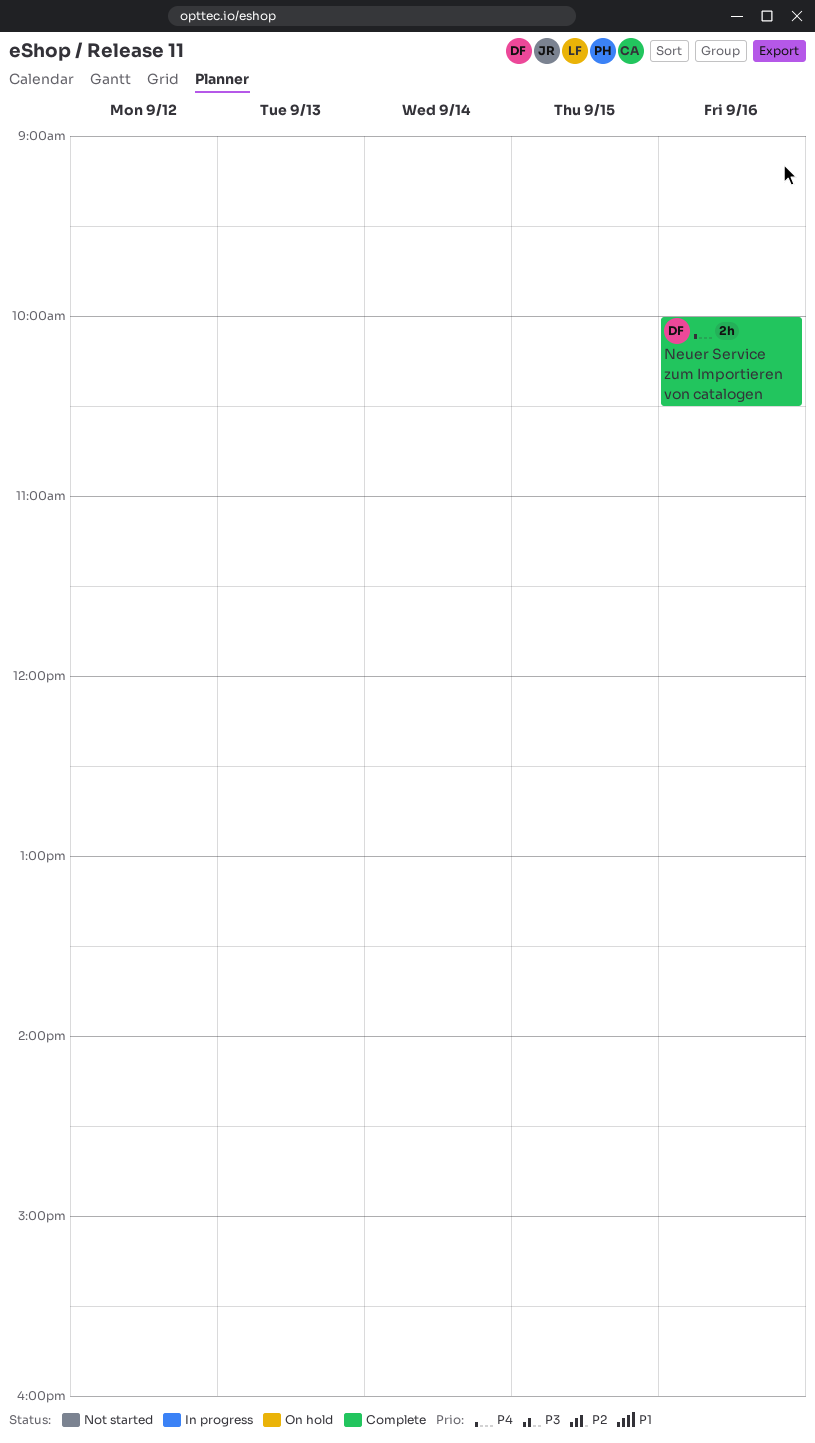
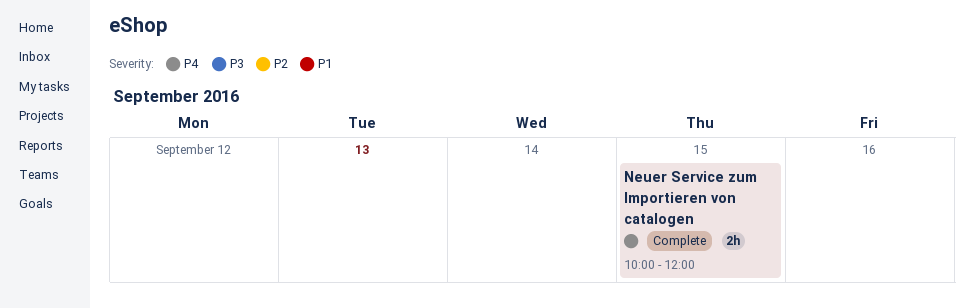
Neuer Service zum Importieren von catalogen, day: Sep 16 -> Sep 15
Neuer Service zum Importieren von catalogen, ends: 10:30 -> 12:00

